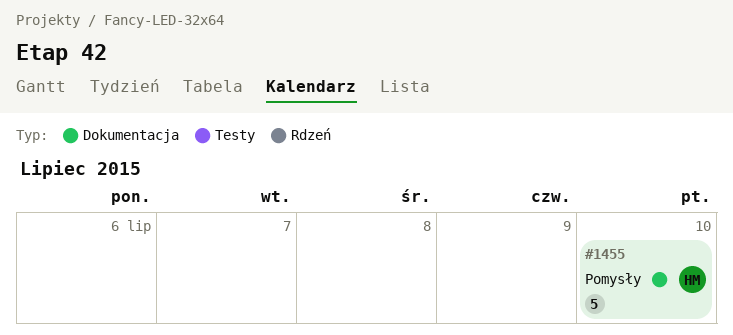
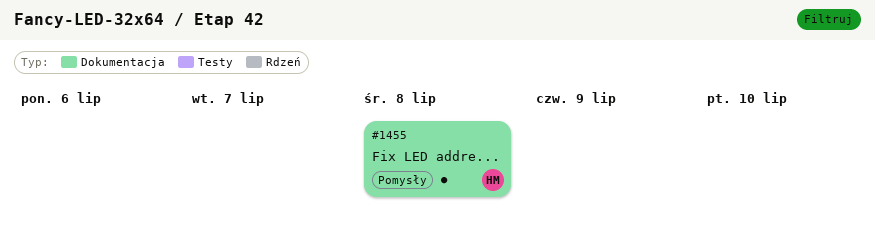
#1455, estimate: 5 -> 1
#1455, due: Jul 10 -> Jul 8

